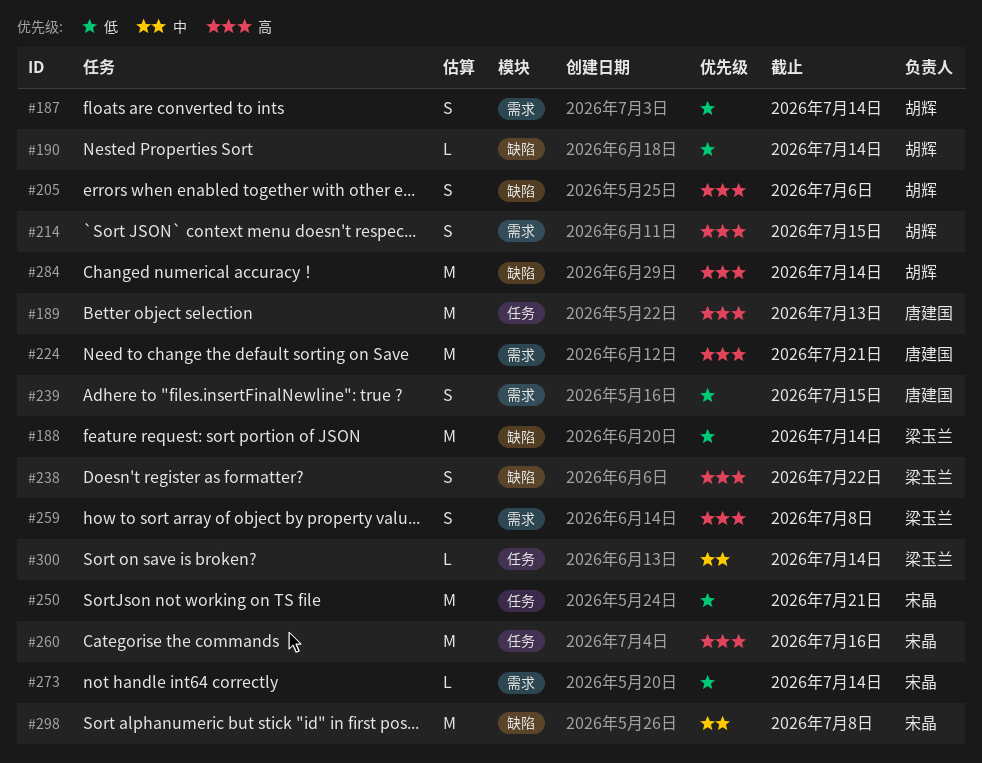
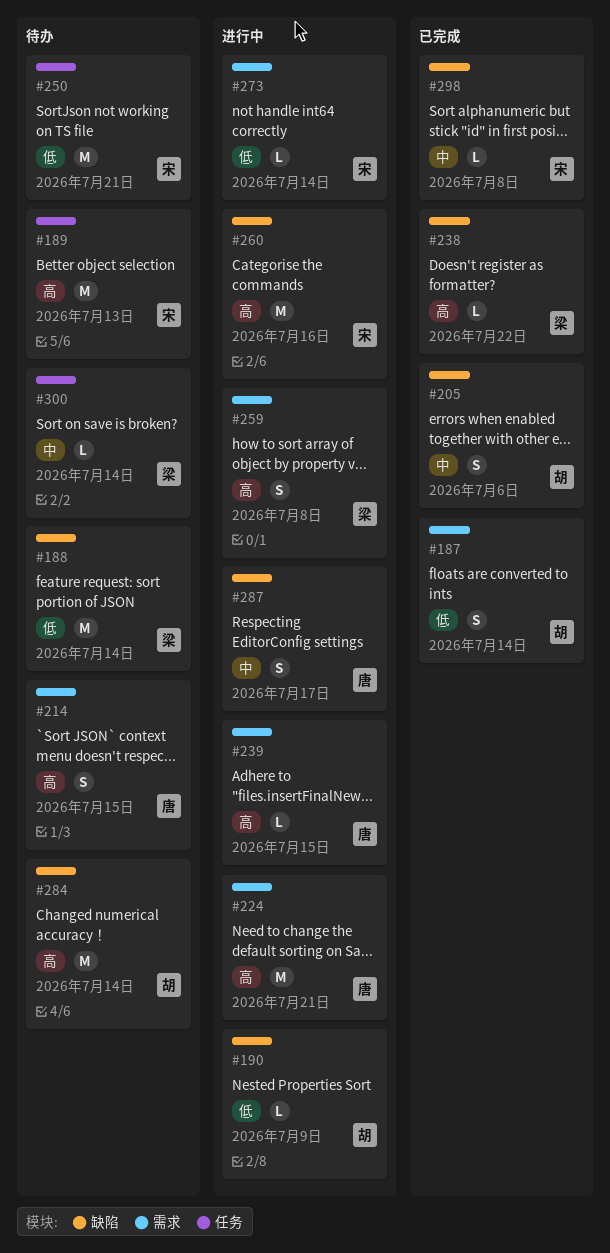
#189, owner: 唐建国 -> 宋晶
#190, due: Jul 14 -> Jul 9
#205, priority: 高 -> 中
#214, owner: 胡辉 -> 唐建国
#238, estimate: S -> L
#239, priority: 低 -> 高
#239, estimate: S -> L
#260, label: 任务 -> 缺陷
#287: none -> present
#298, estimate: M -> L

